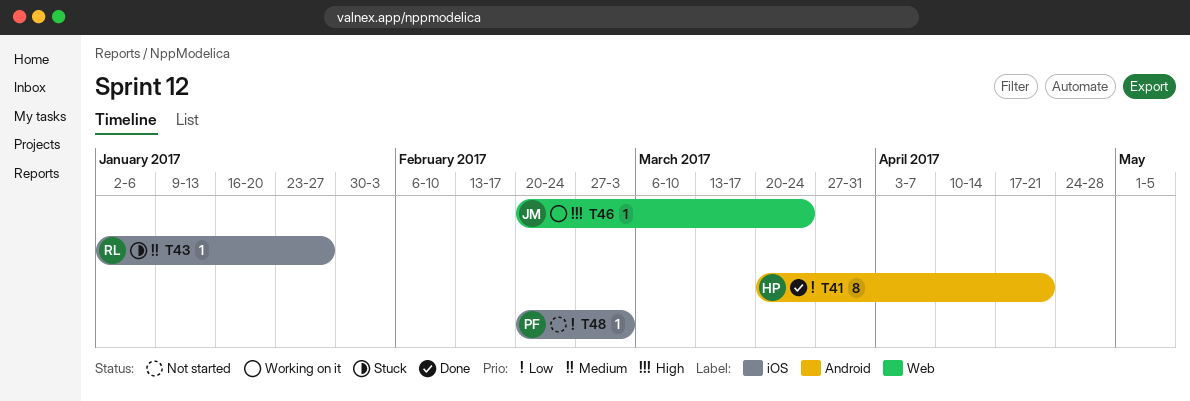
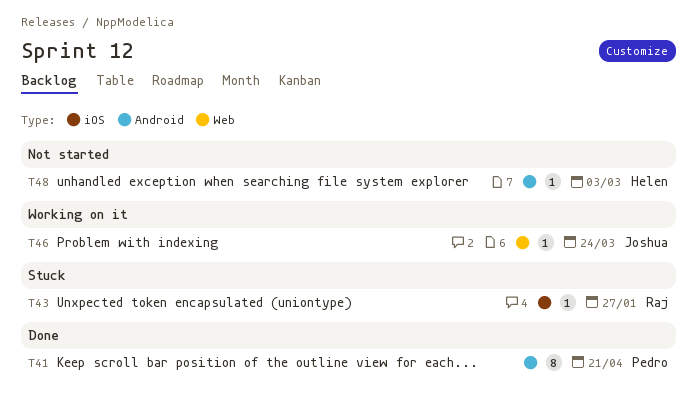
T41, owner: Helen -> Pedro
T48, owner: Pedro -> Helen
T48, label: iOS -> Android

